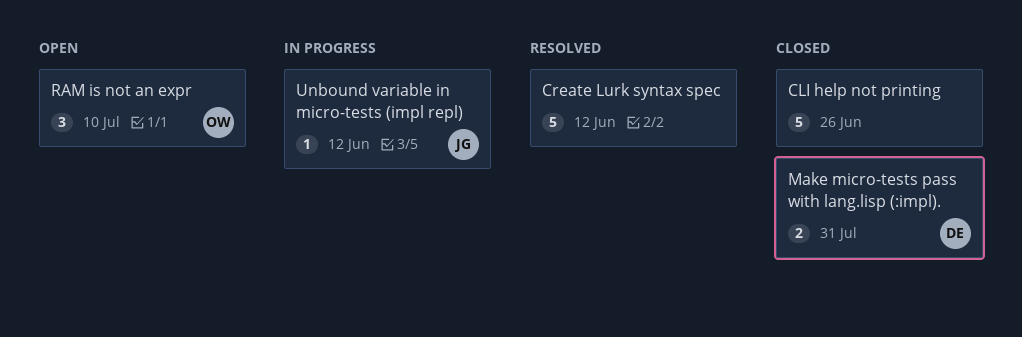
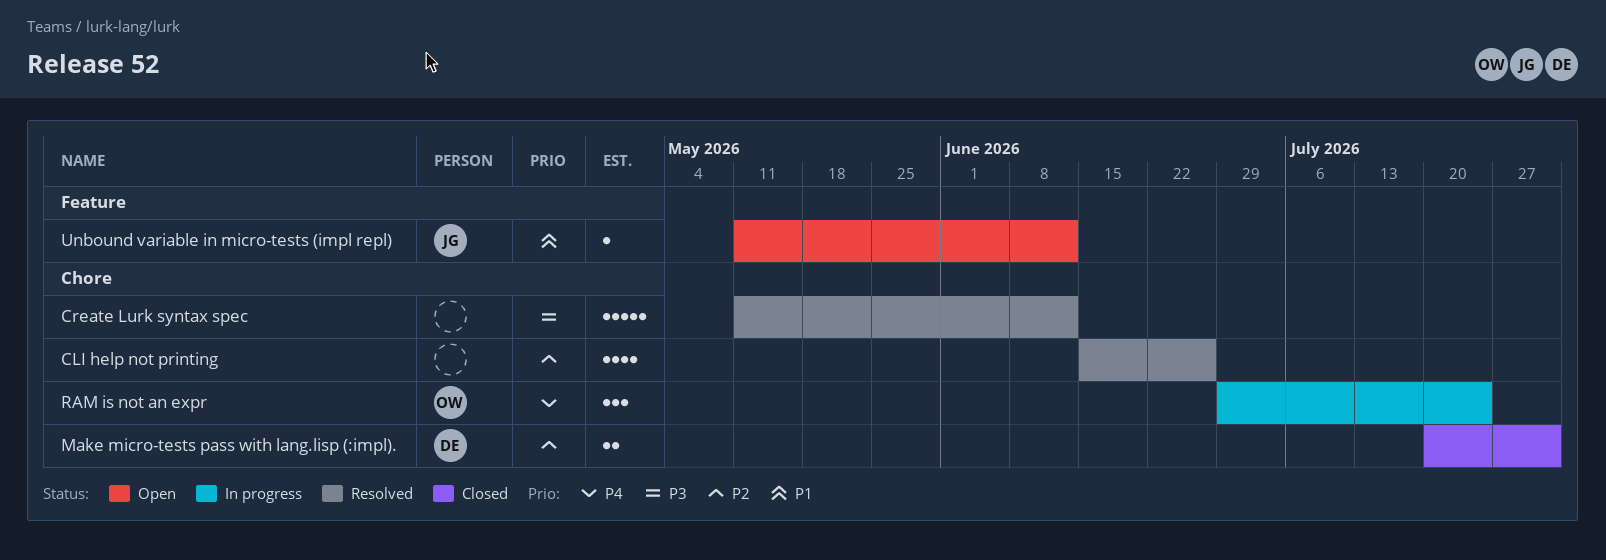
CLI help not printing, status: Closed -> Resolved
CLI help not printing, estimate: 5 -> 4
RAM is not an expr, status: Open -> In progress
RAM is not an expr, due: Jul 10 -> Jul 24
Unbound variable in micro-tests (impl repl), status: In progress -> Open

